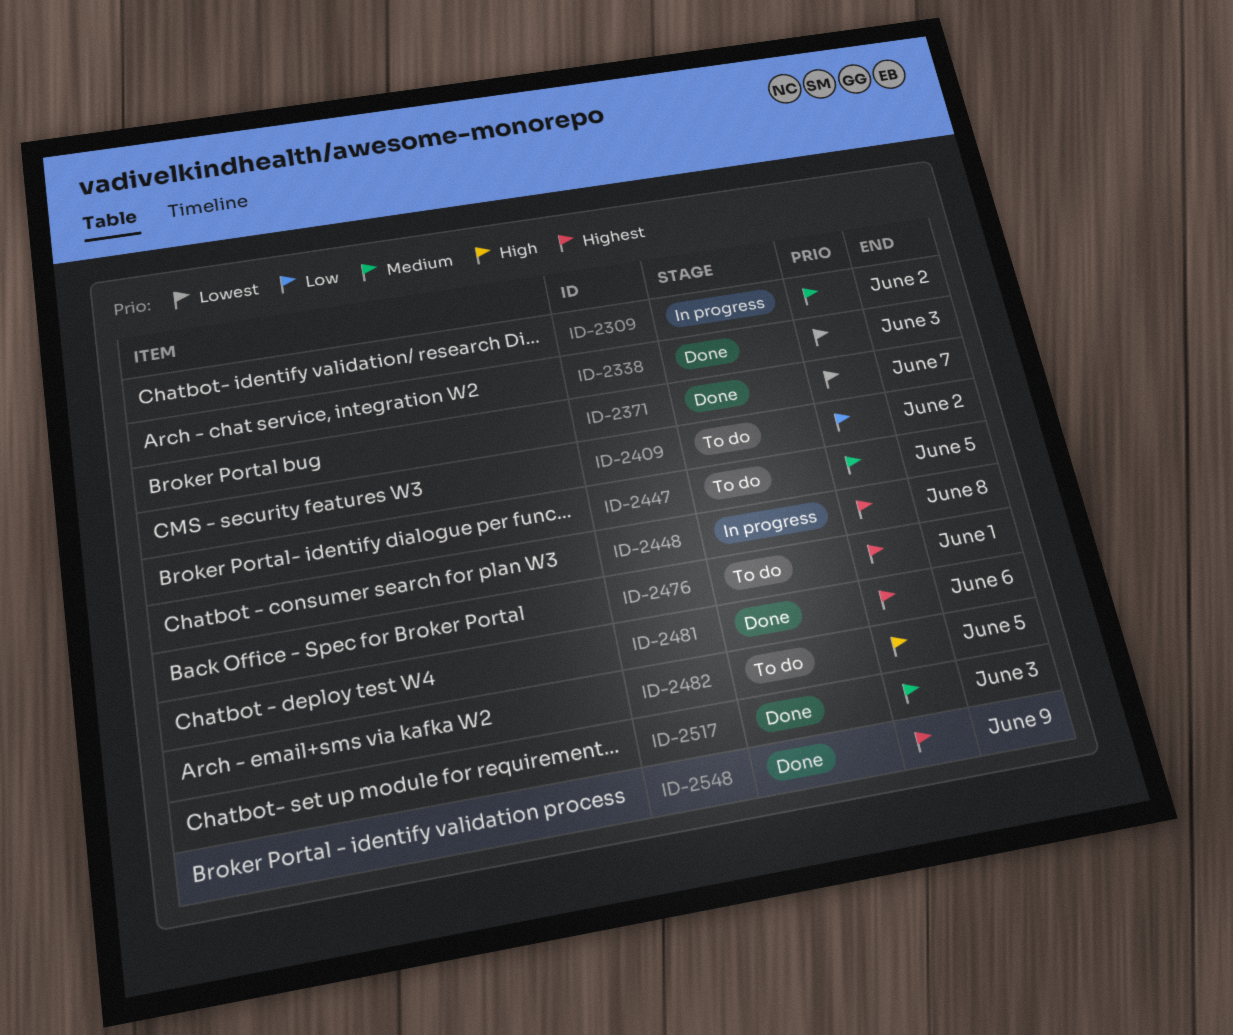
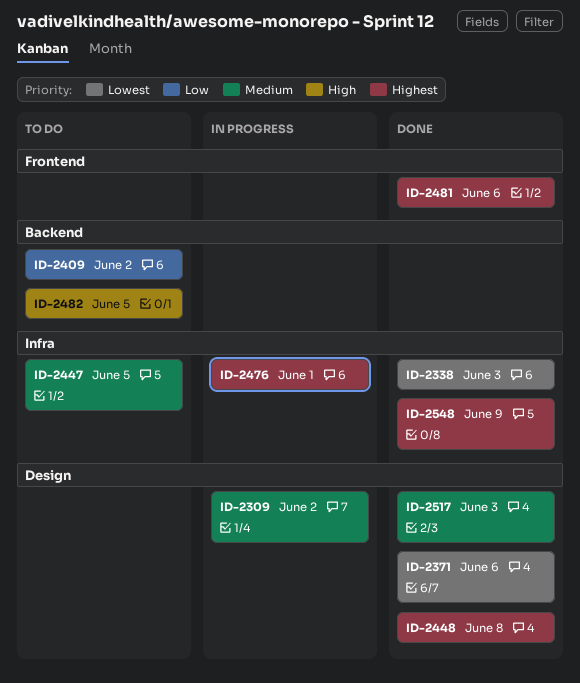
ID-2371, due: Jun 7 -> Jun 6
ID-2448, status: In progress -> Done
ID-2476, status: To do -> In progress

